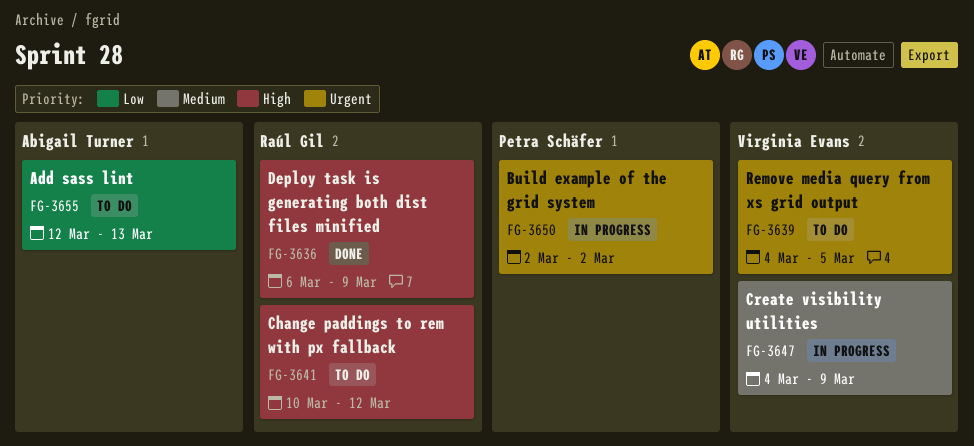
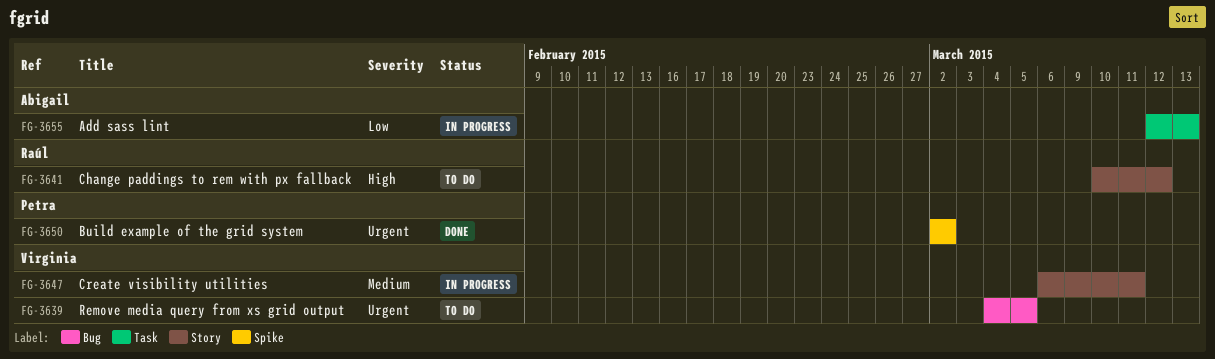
FG-3636: present -> none
FG-3647, start: Mar 4 -> Mar 6
FG-3647, due: Mar 9 -> Mar 11
FG-3650, status: In progress -> Done
FG-3655, status: To do -> In progress

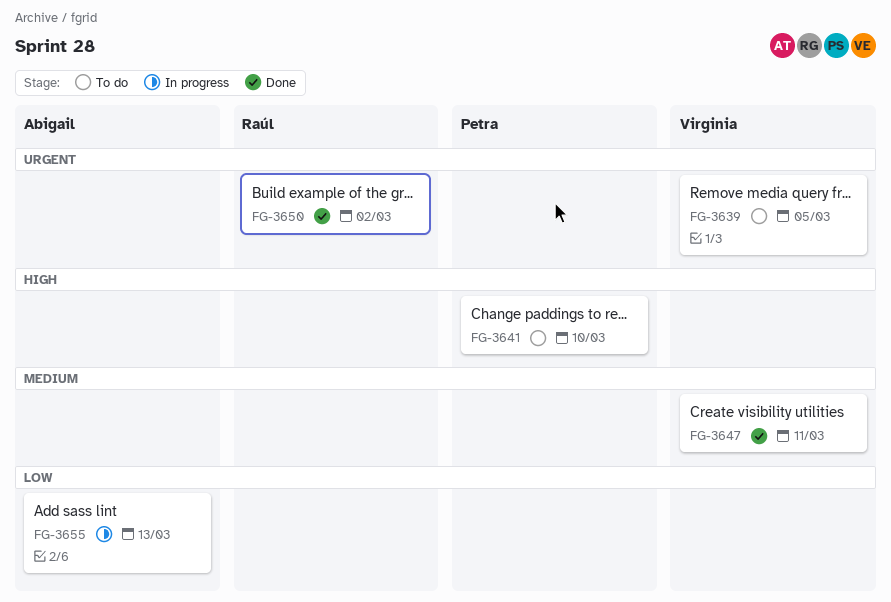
FG-3641, owner: Raúl -> Petra
FG-3641, due: Mar 12 -> Mar 10
FG-3647, status: In progress -> Done
FG-3650, owner: Petra -> Raúl

